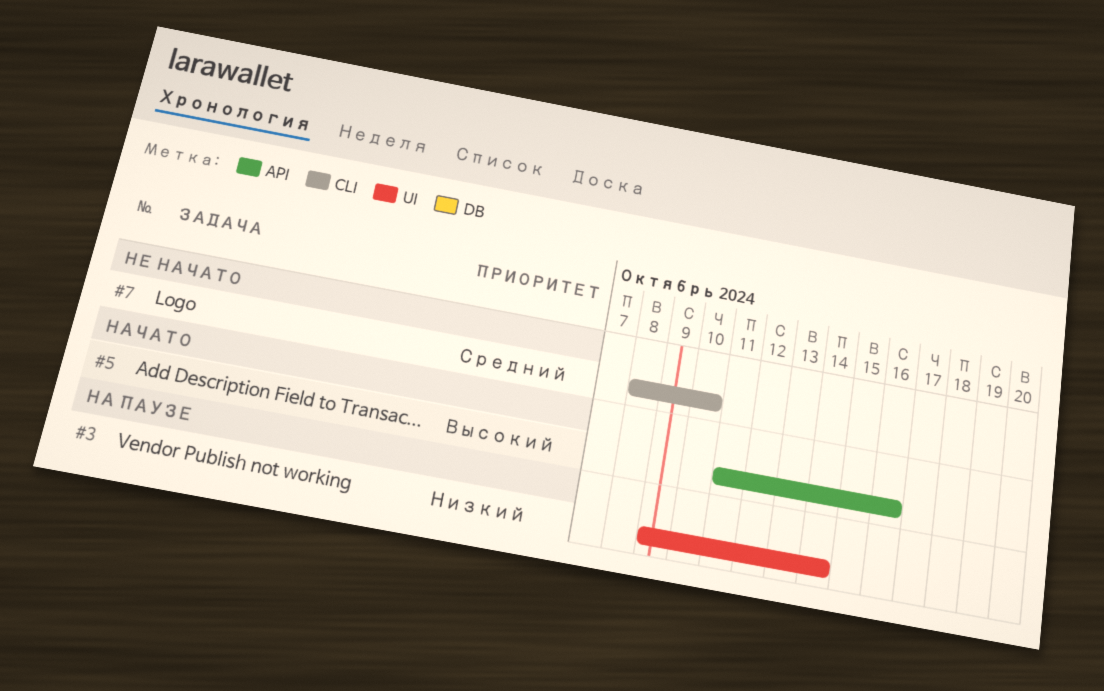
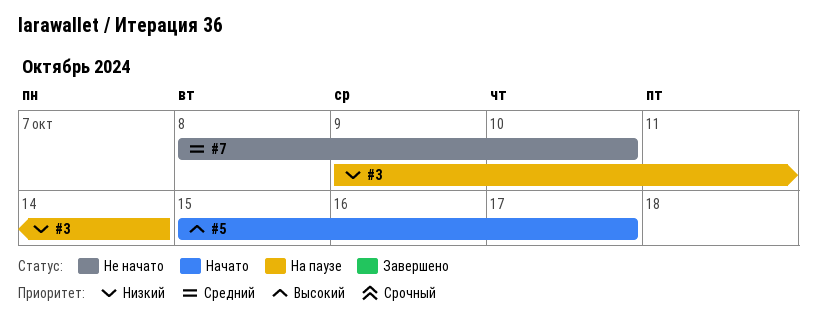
#5, start: Oct 11 -> Oct 15
#5, due: Oct 16 -> Oct 17

